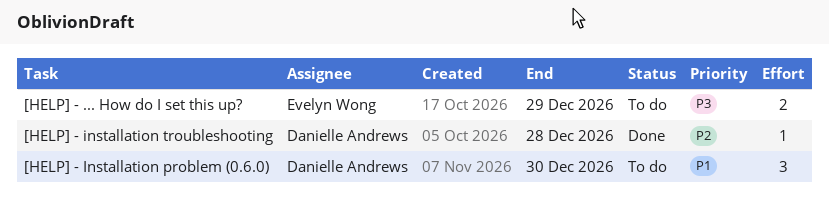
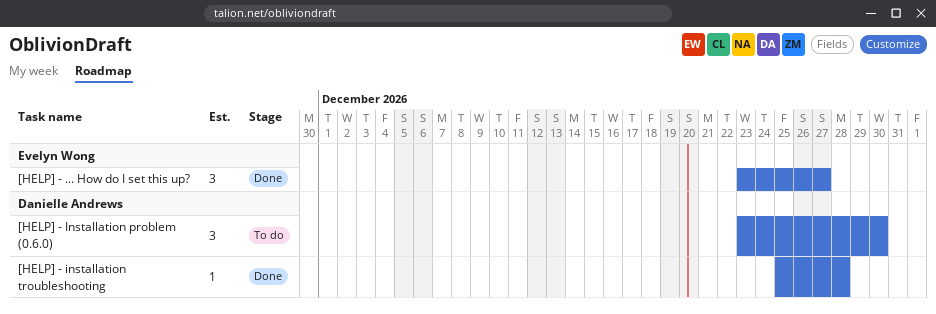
[HELP] - ... How do I set this up?, status: To do -> Done
[HELP] - ... How do I set this up?, estimate: 2 -> 3
[HELP] - ... How do I set this up?, due: Dec 29 -> Dec 27

